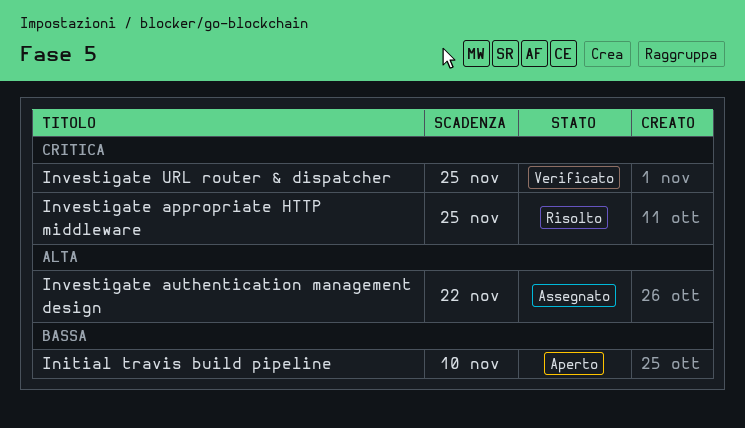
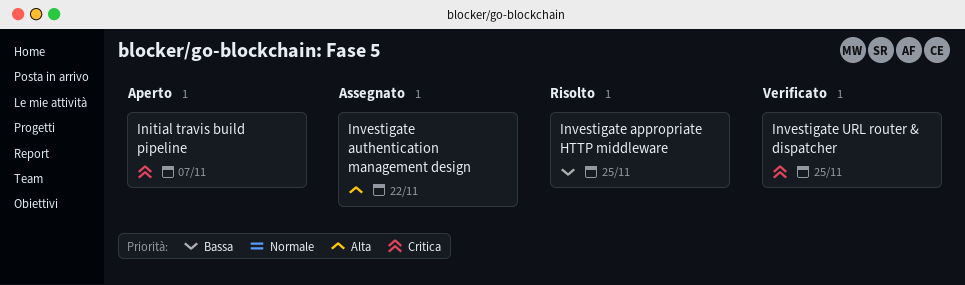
Initial travis build pipeline, priority: Bassa -> Critica
Initial travis build pipeline, due: Nov 10 -> Nov 7
Investigate appropriate HTTP middleware, priority: Critica -> Bassa

